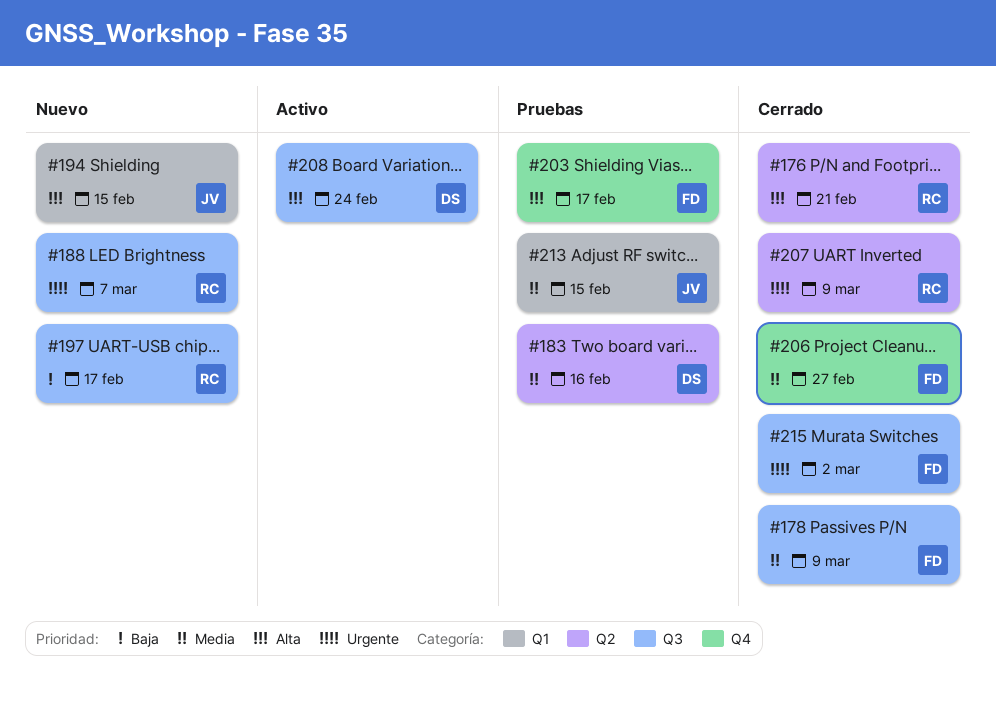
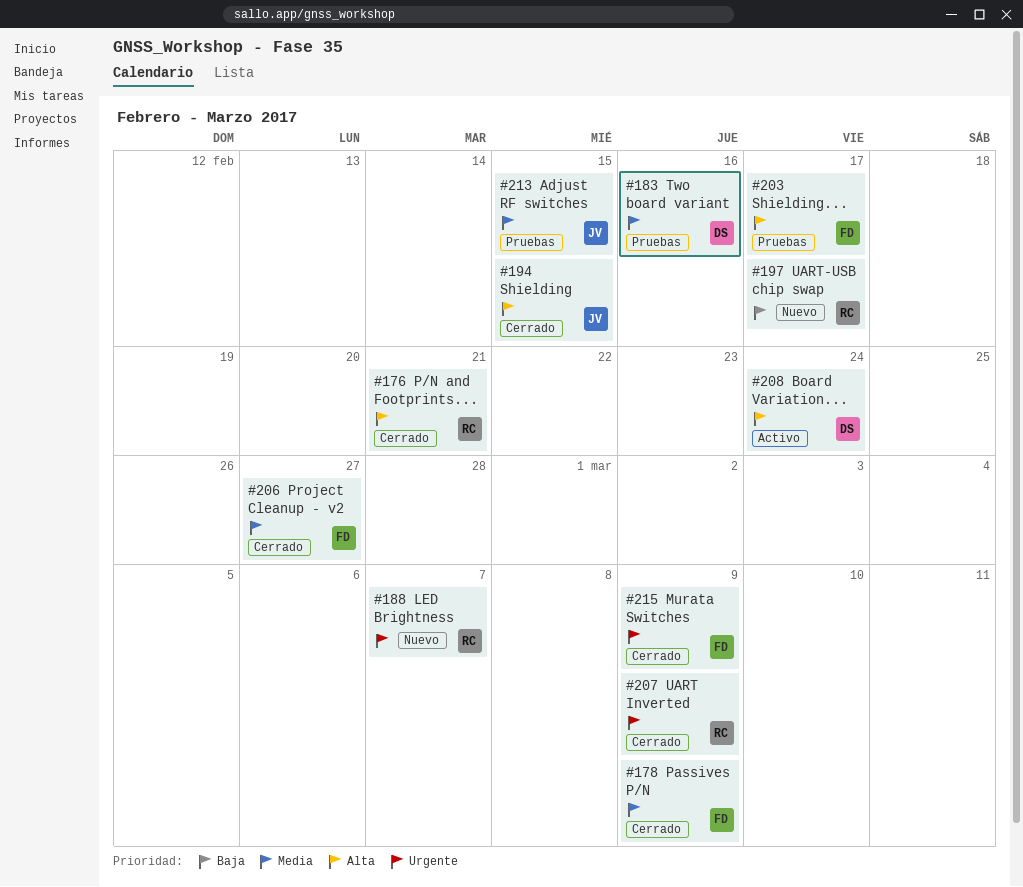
#194, status: Nuevo -> Cerrado
#215, due: Mar 2 -> Mar 9

